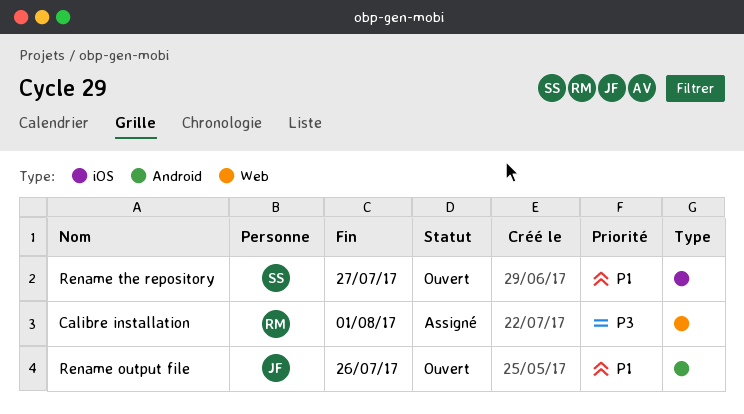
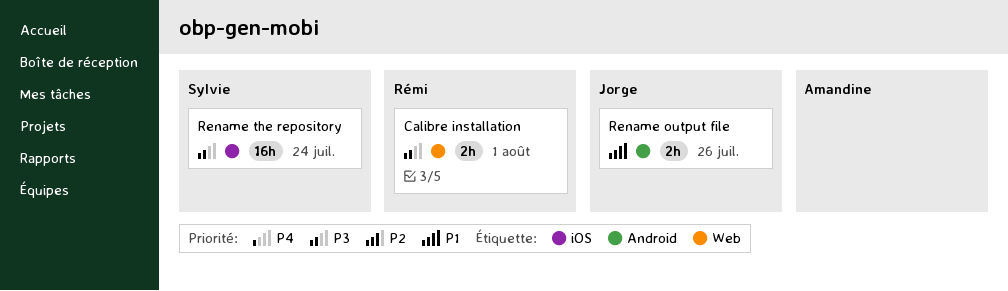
Rename the repository, priority: P1 -> P3
Rename the repository, due: Jul 27 -> Jul 24

